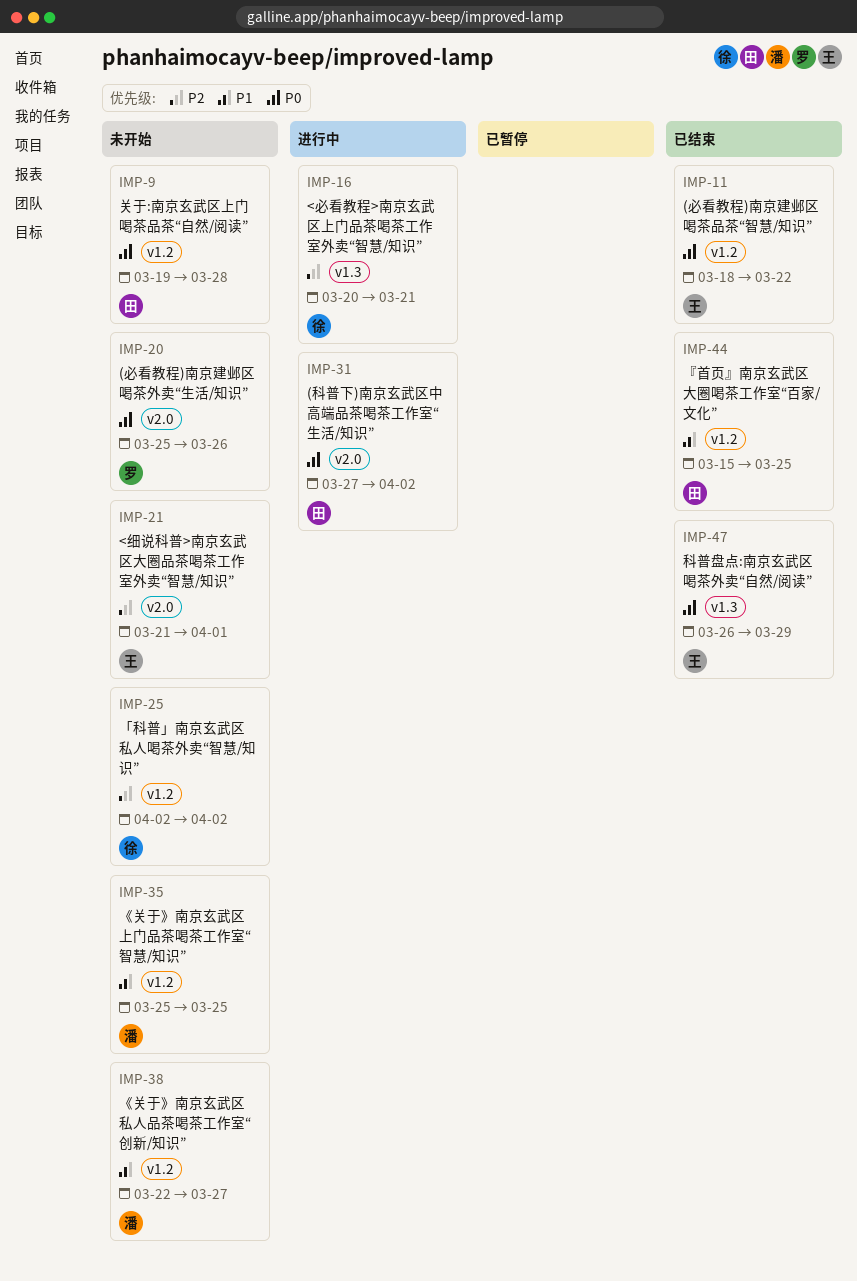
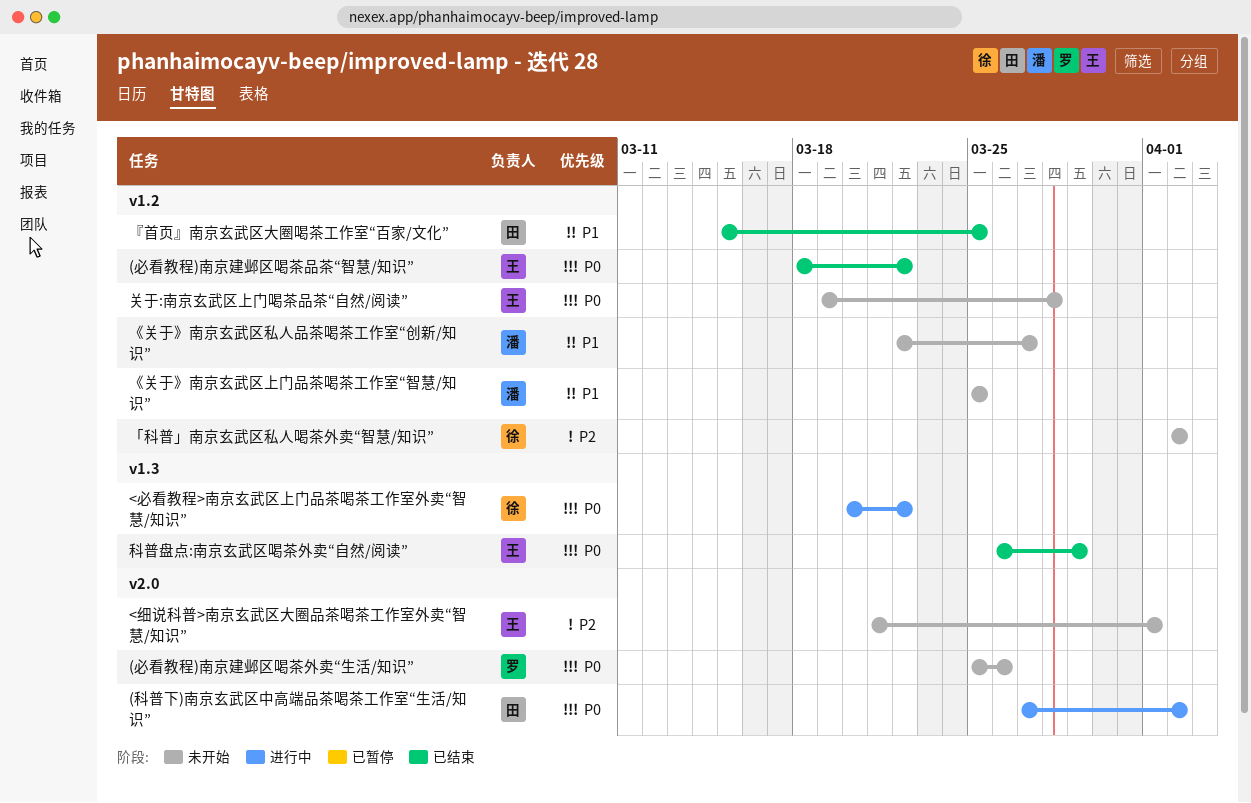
<必看教程>南京玄武区上门品茶喝茶工作室外卖“智慧/知识”, priority: P2 -> P0
<必看教程>南京玄武区上门品茶喝茶工作室外卖“智慧/知识”, due: Mar 21 -> Mar 22
关于:南京玄武区上门喝茶品茶“自然/阅读”, owner: 田 -> 王

